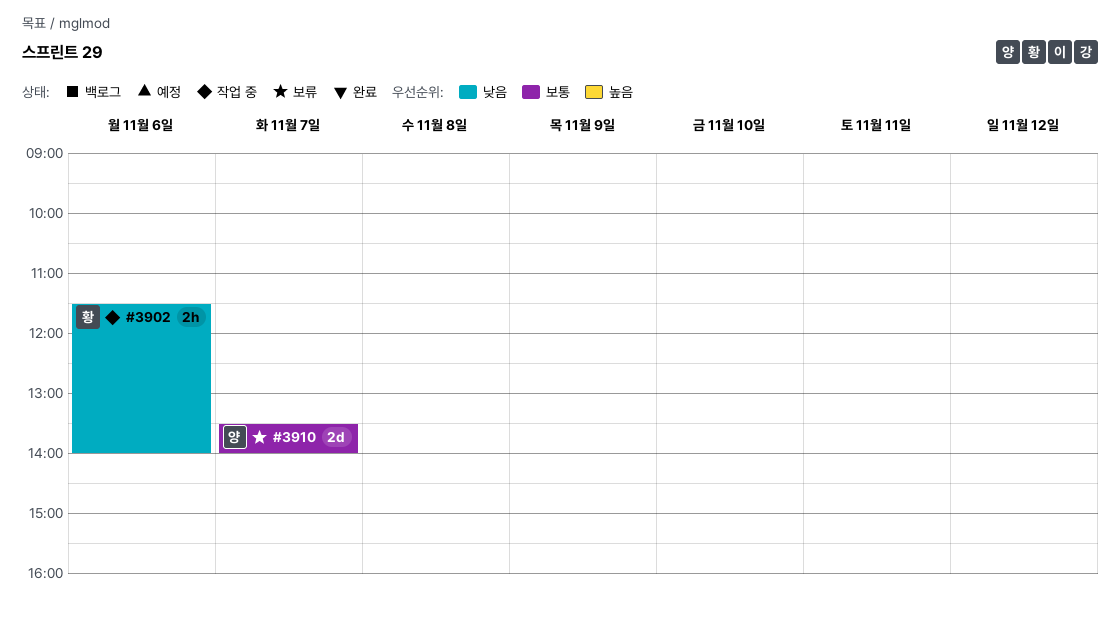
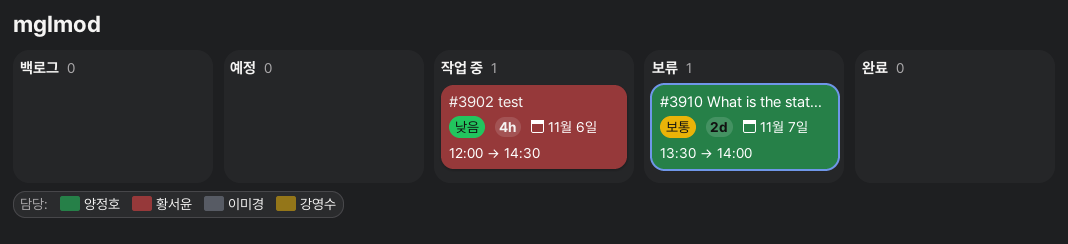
#3902, estimate: 2h -> 4h
#3902, begins: 11:30 -> 12:00
#3902, ends: 14:00 -> 14:30

